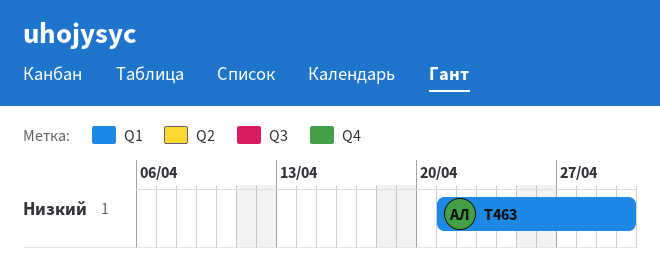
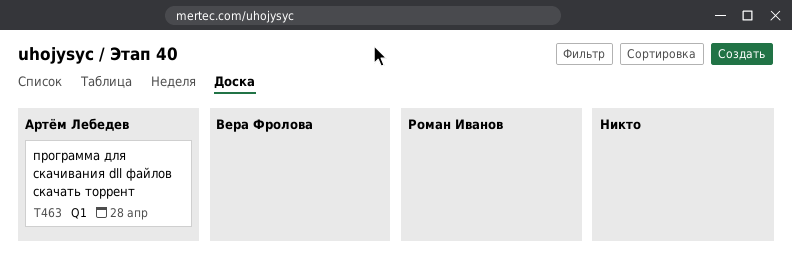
T463, due: Apr 30 -> Apr 28

